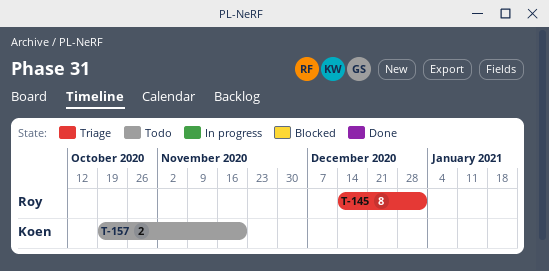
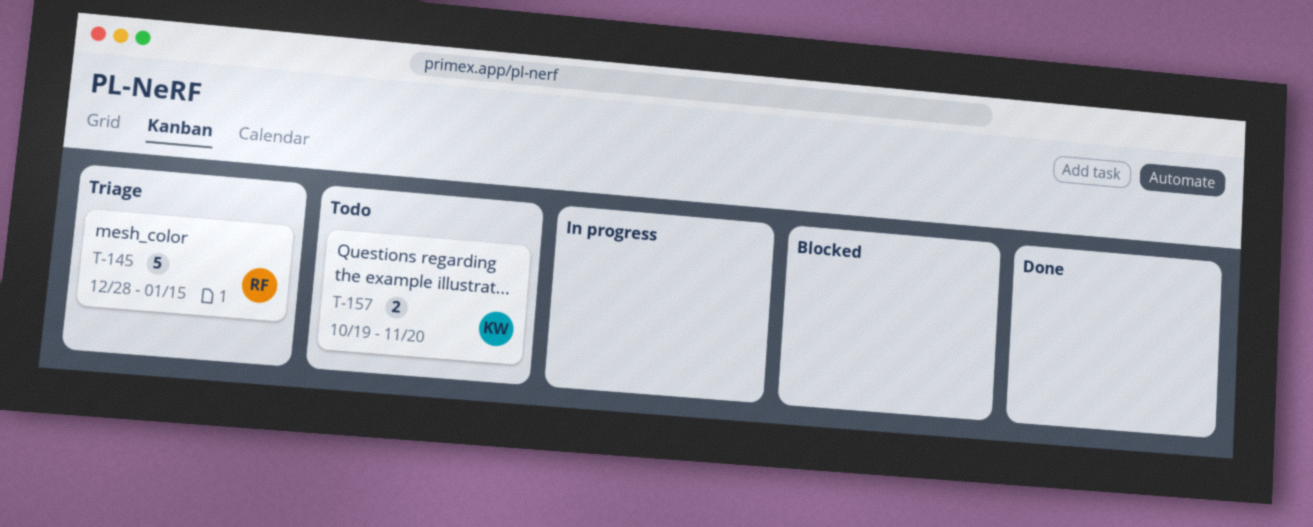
T-145, estimate: 8 -> 5
T-145, start: Dec 14 -> Dec 28
T-145, due: Jan 1 -> Jan 15

